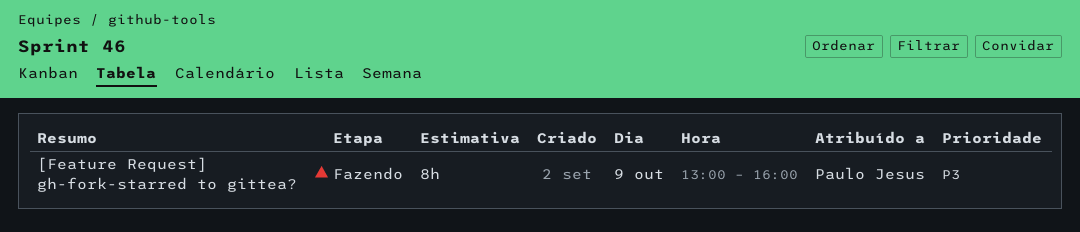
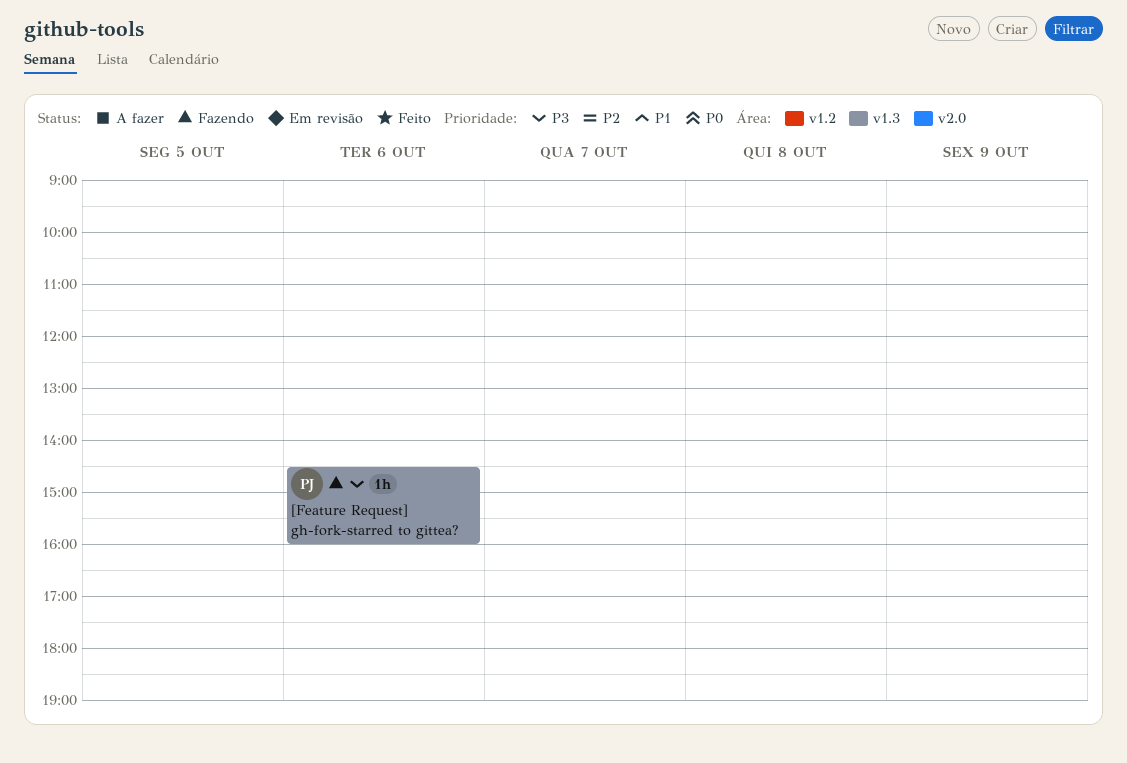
[Feature Request] gh-fork-starred to gittea?, estimate: 8h -> 1h
[Feature Request] gh-fork-starred to gittea?, day: Oct 9 -> Oct 6
[Feature Request] gh-fork-starred to gittea?, begins: 13:00 -> 14:30

